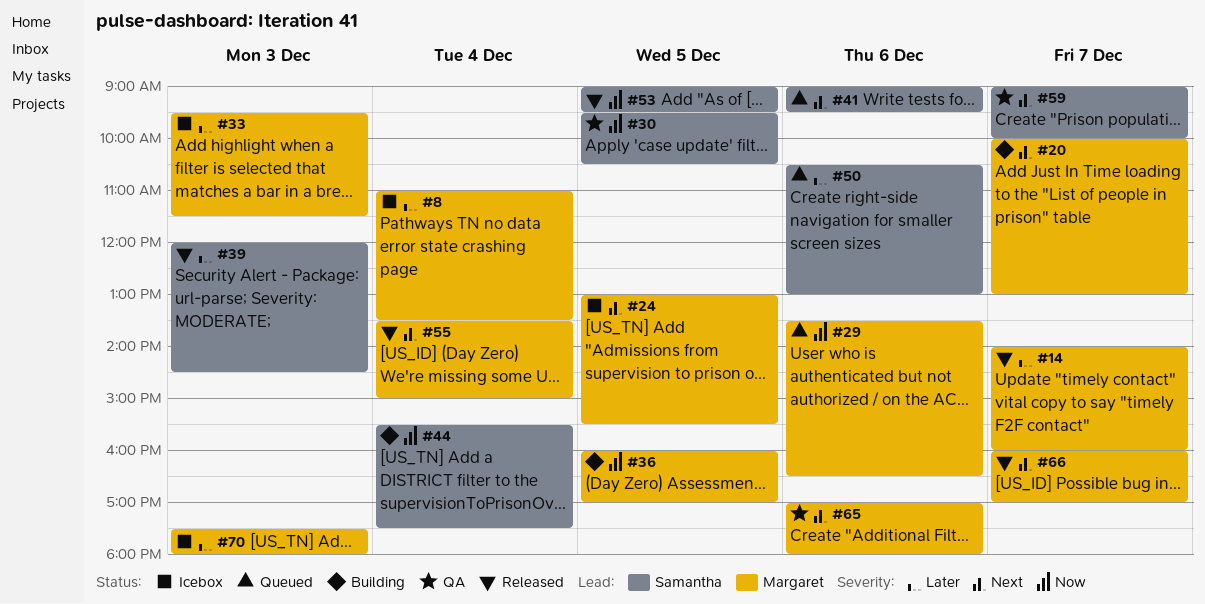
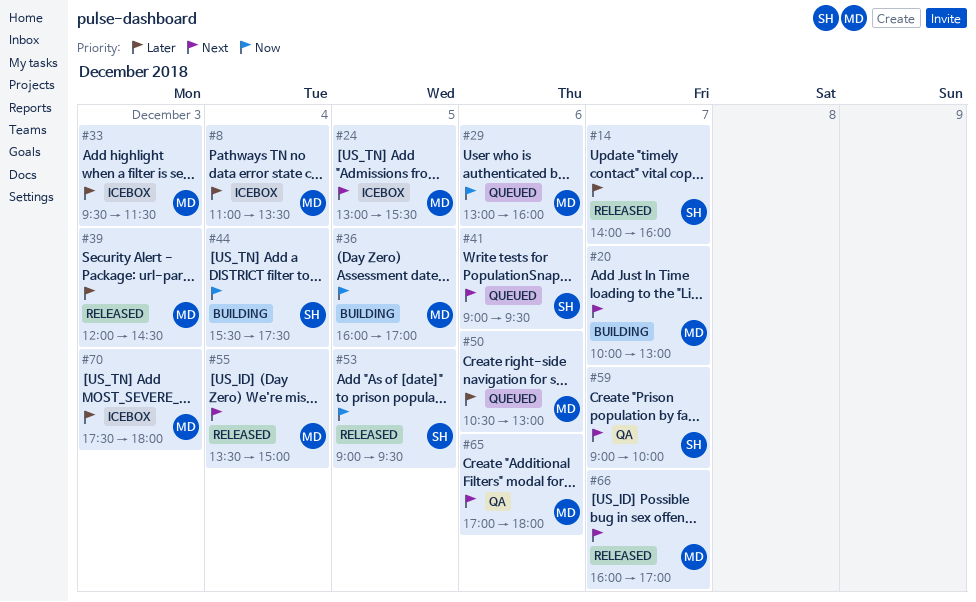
#14, owner: Margaret -> Samantha
#29, begins: 13:30 -> 13:00
#29, ends: 16:30 -> 16:00
#30: present -> none
#39, owner: Samantha -> Margaret
#50, owner: Samantha -> Margaret

